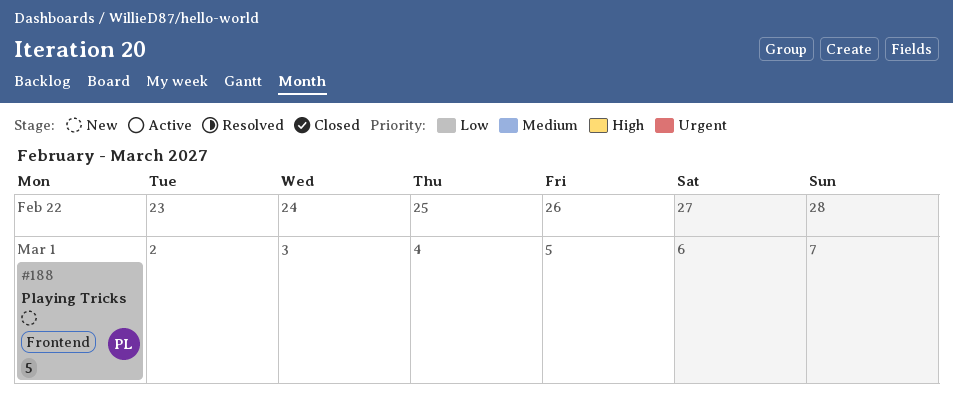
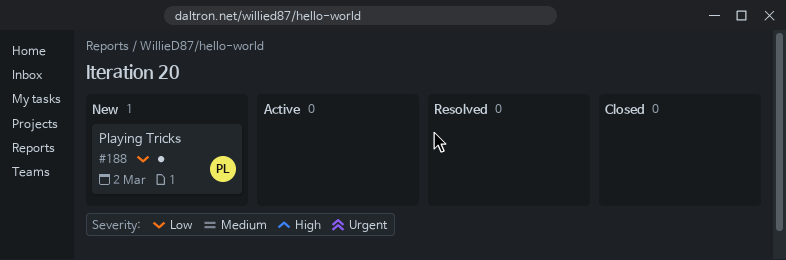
#188, estimate: 5 -> 1
#188, due: Mar 1 -> Mar 2

